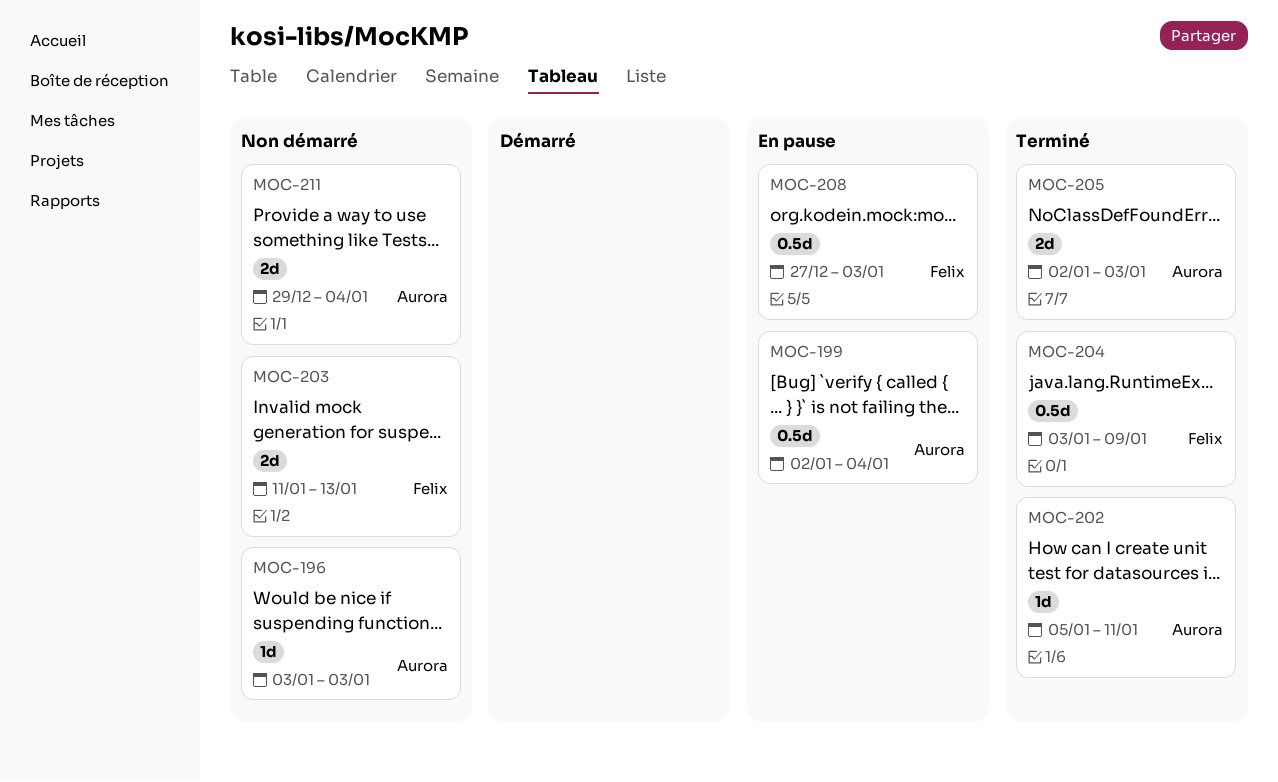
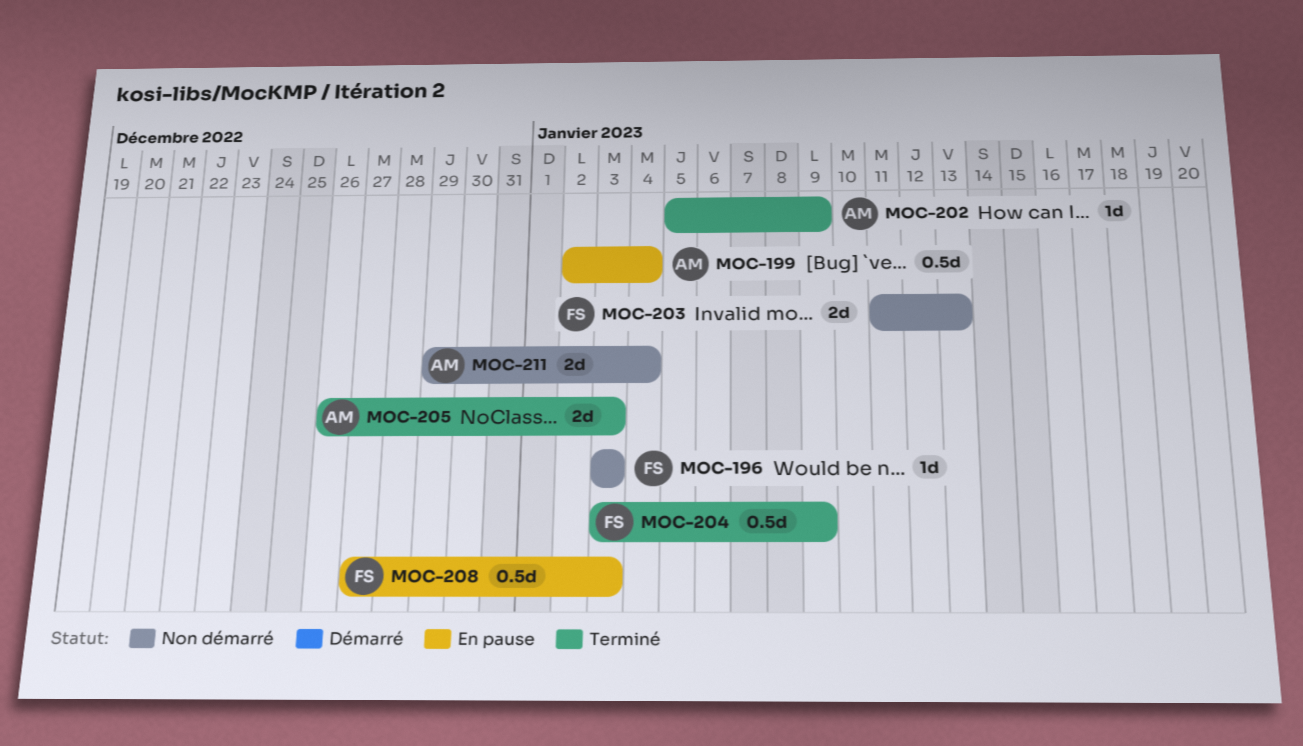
MOC-196, owner: Aurora -> Felix
MOC-202, due: Jan 11 -> Jan 9
MOC-205, start: Jan 2 -> Dec 26

